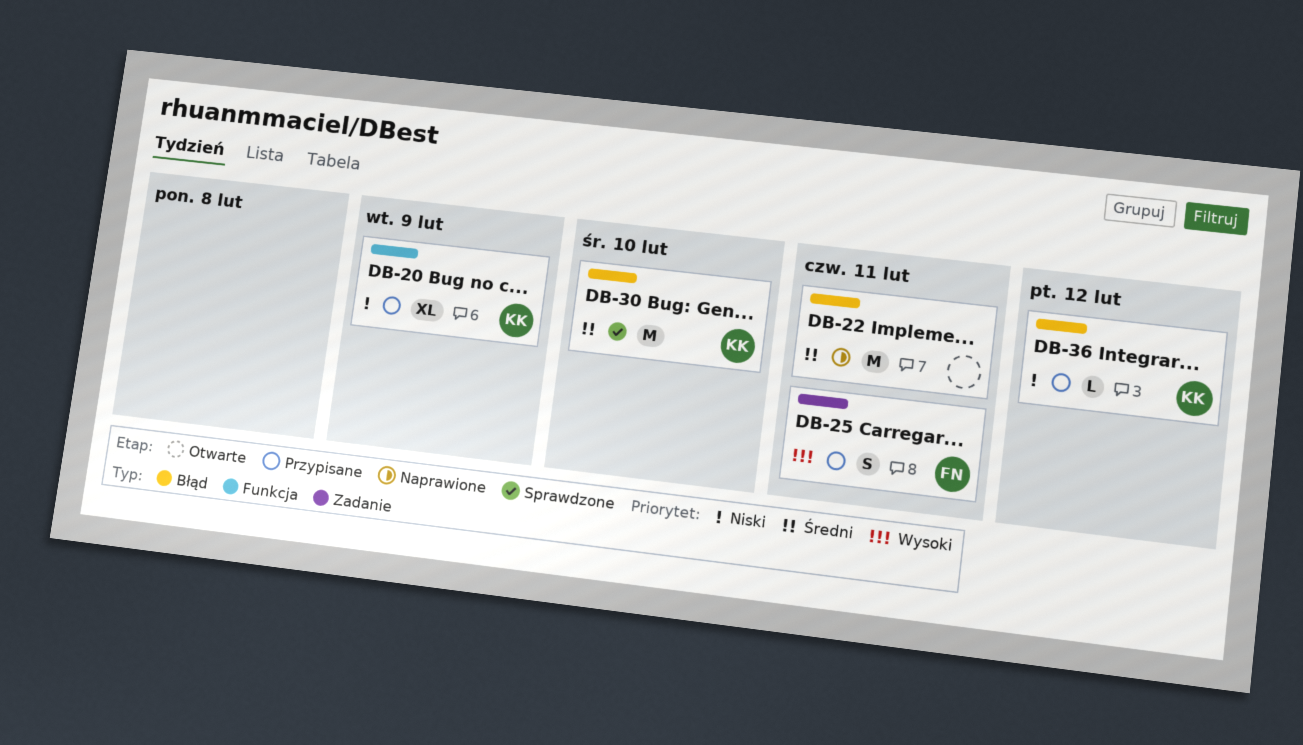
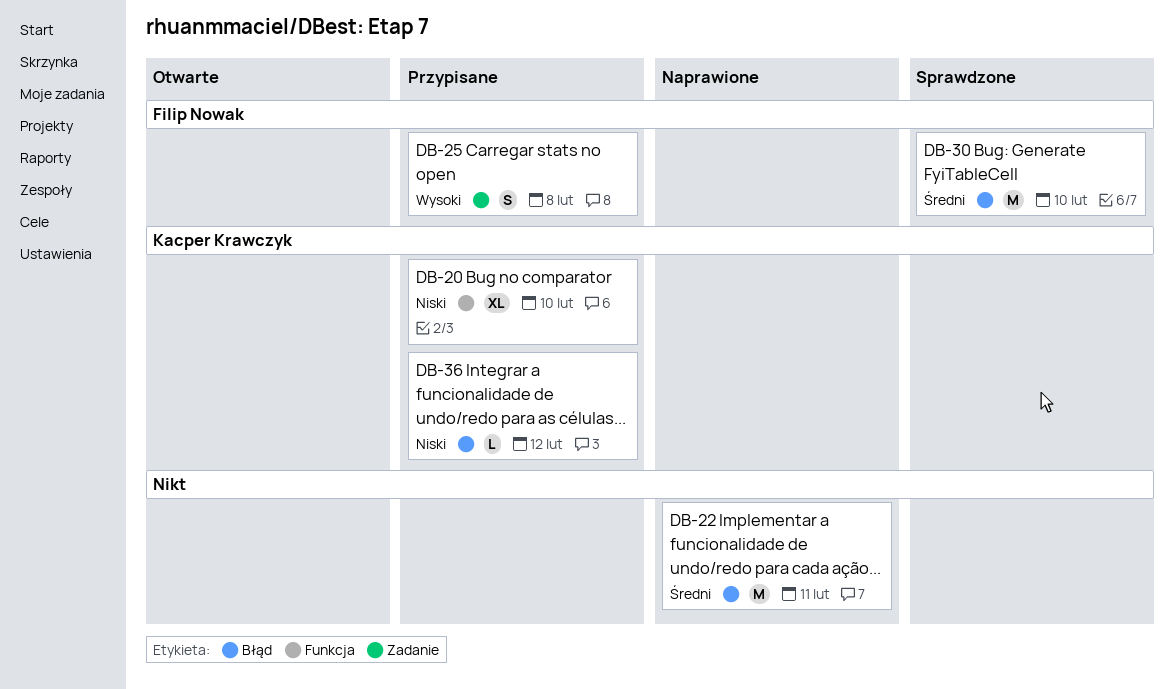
DB-20, due: Feb 9 -> Feb 10
DB-25, due: Feb 11 -> Feb 8
DB-30, owner: Kacper Krawczyk -> Filip Nowak

